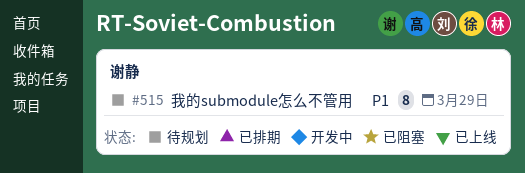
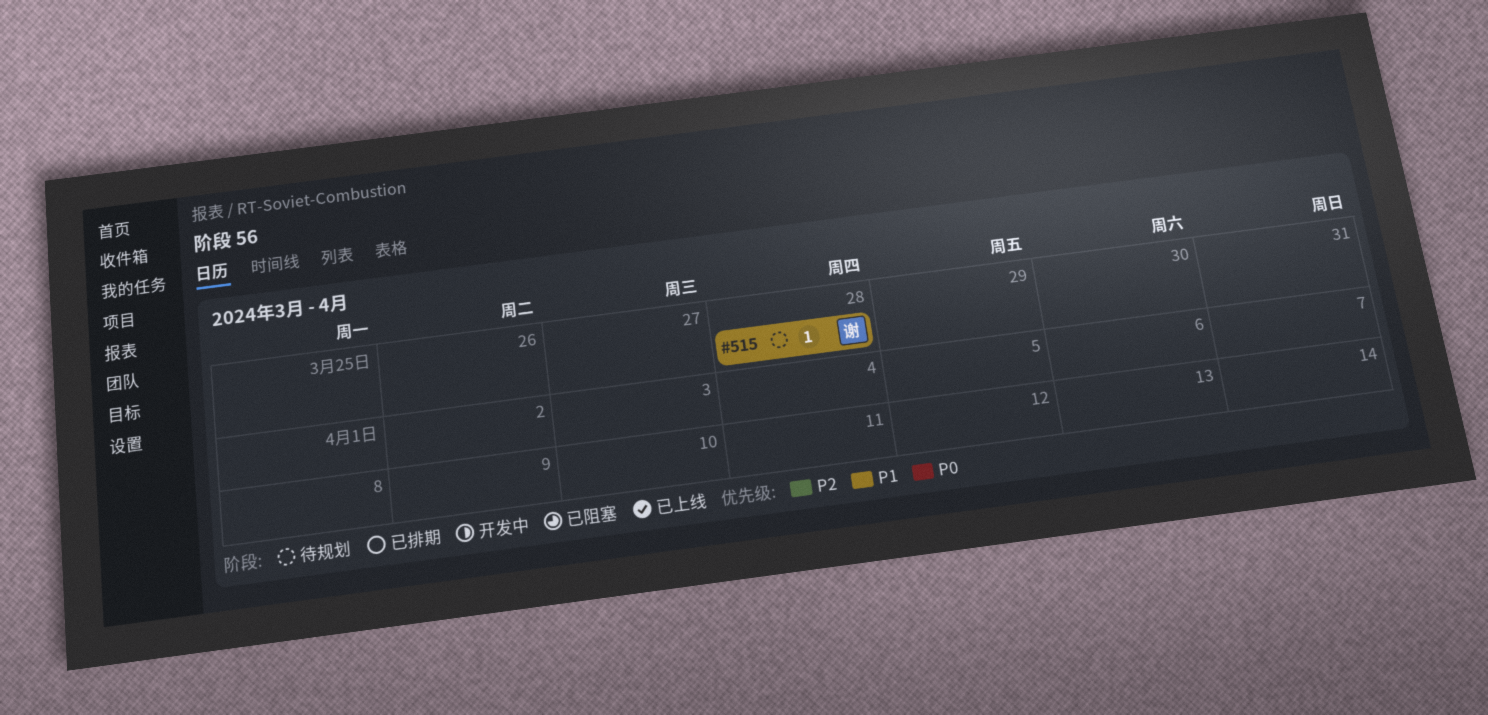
#515, estimate: 8 -> 1
#515, due: Mar 29 -> Mar 28

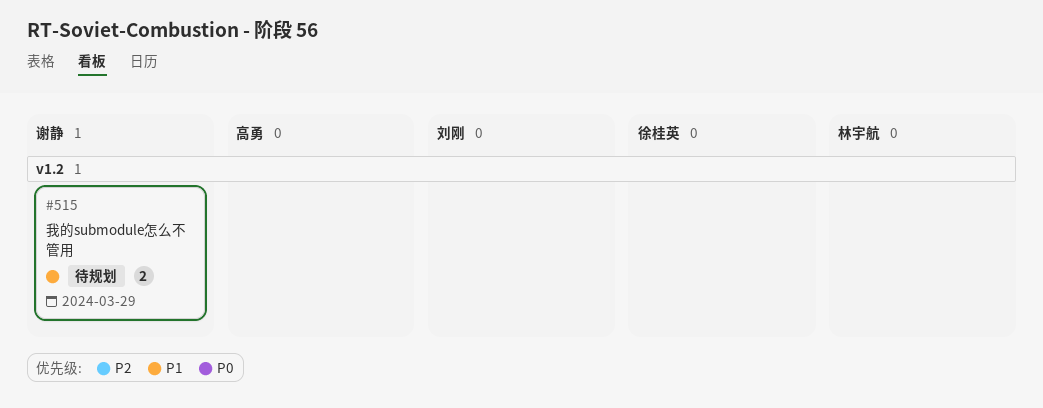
#515, estimate: 1 -> 2
#515, due: Mar 28 -> Mar 29

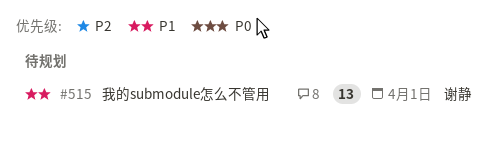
#515, estimate: 2 -> 13
#515, due: Mar 29 -> Apr 1

